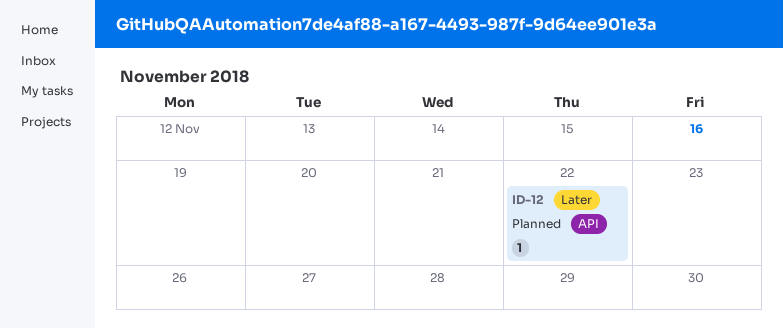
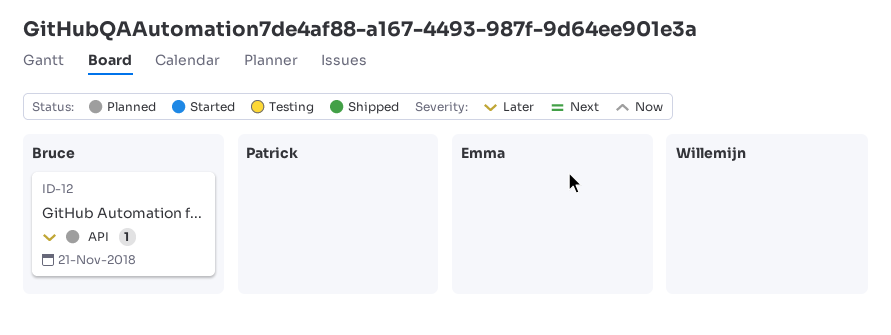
ID-12, due: Nov 22 -> Nov 21

